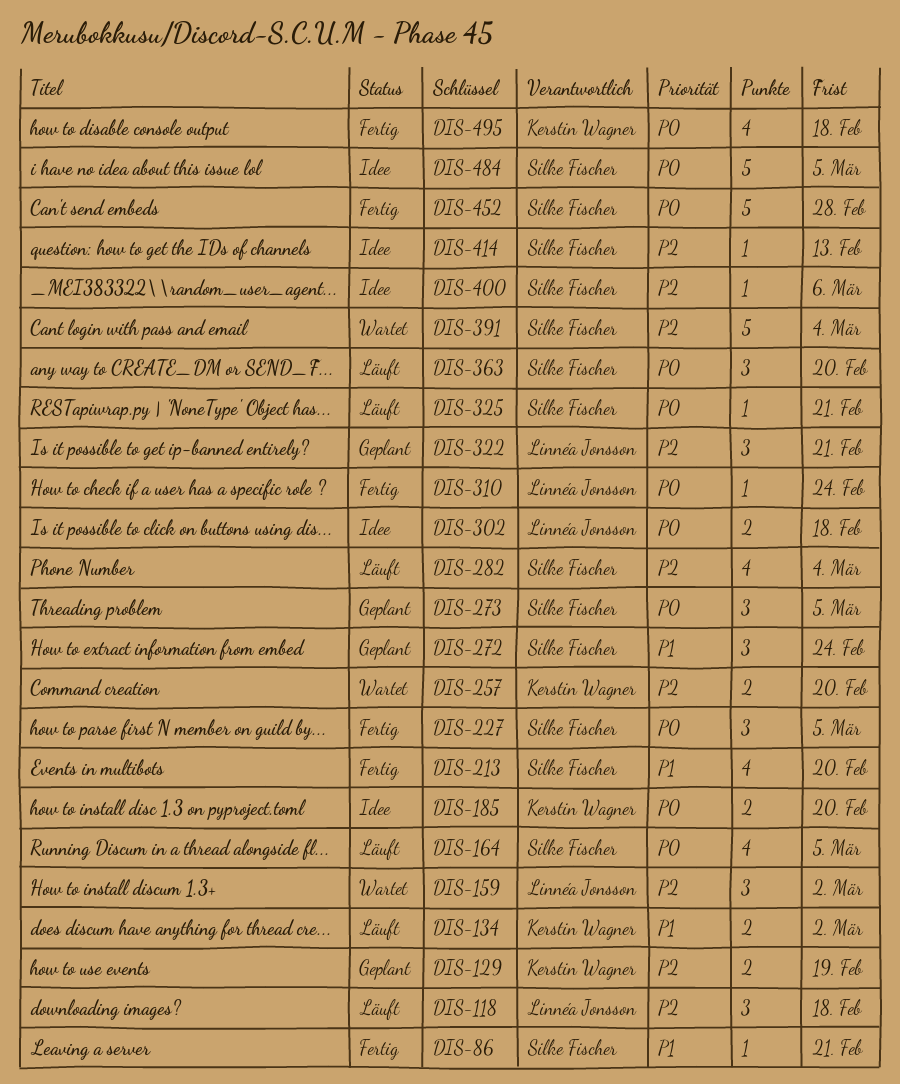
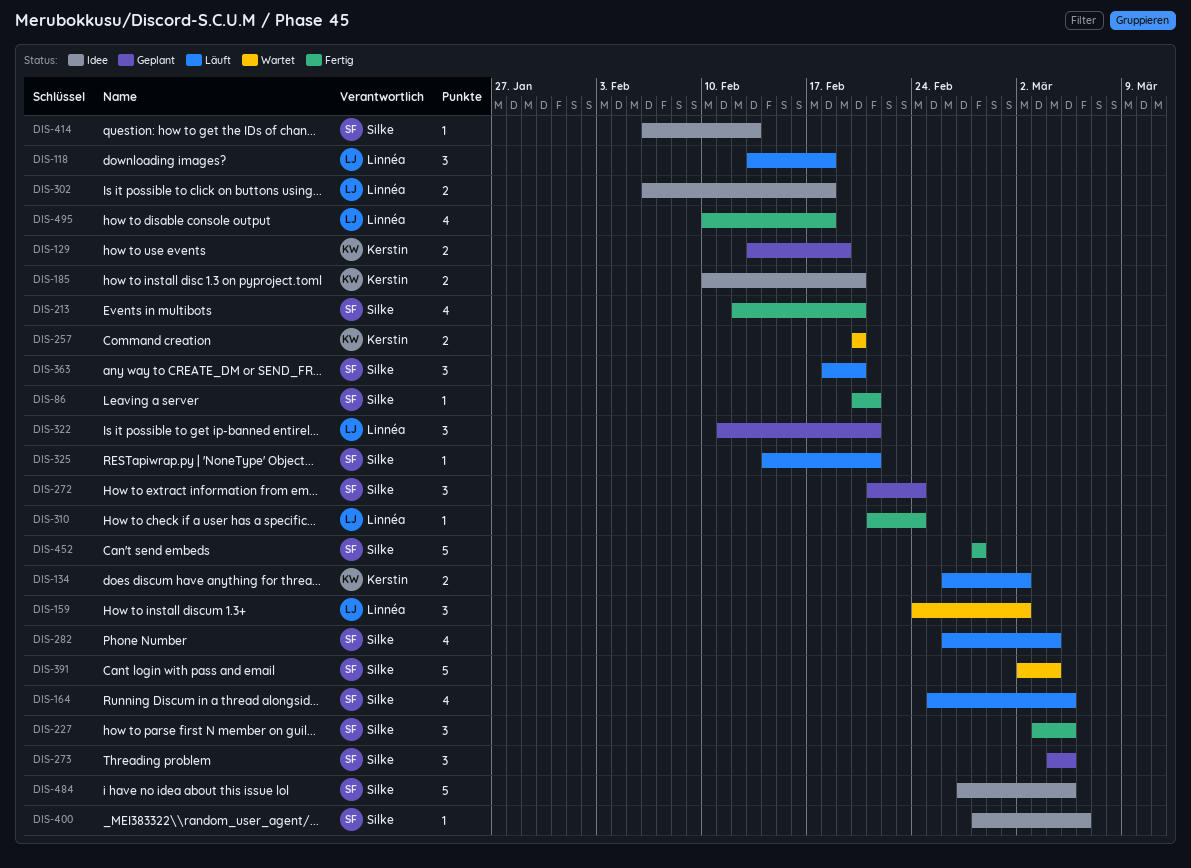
DIS-495, owner: Kerstin Wagner -> Linnéa Jonsson

